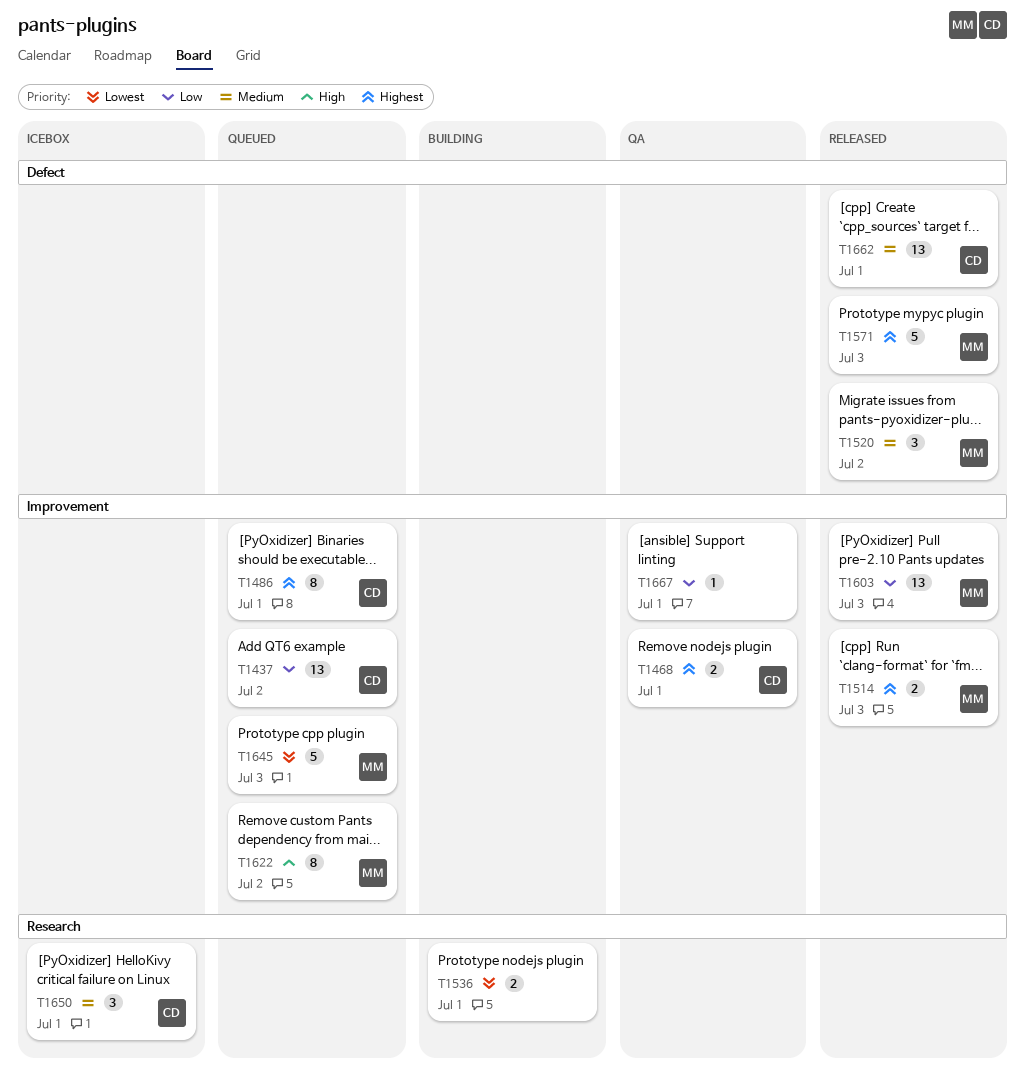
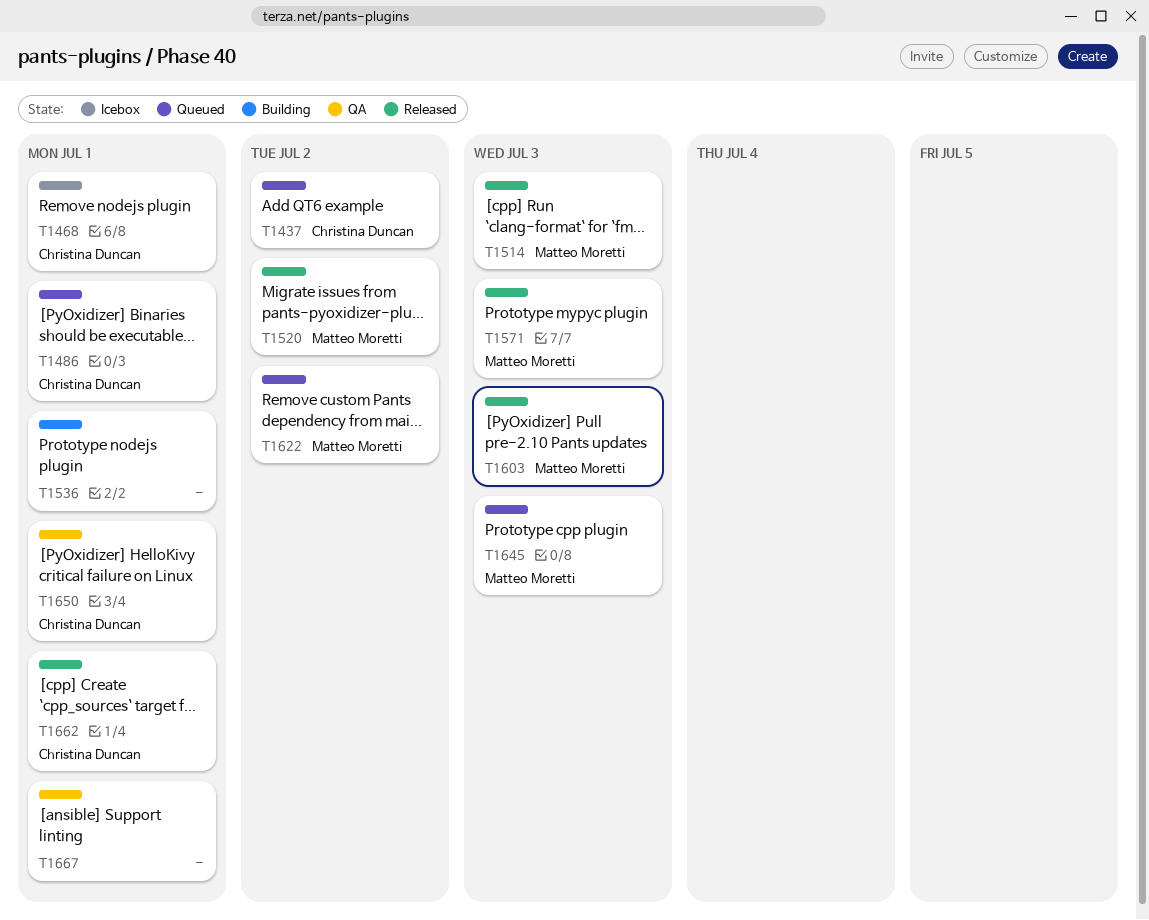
T1468, status: QA -> Icebox
T1650, status: Icebox -> QA

